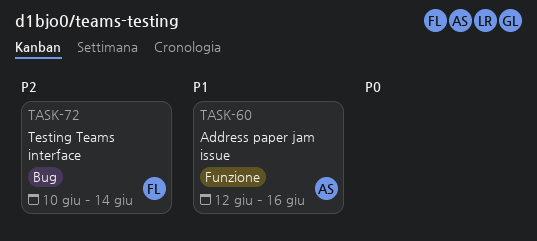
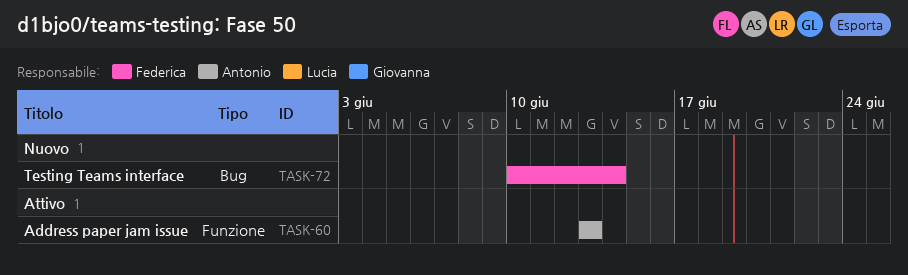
TASK-60, start: Jun 12 -> Jun 13
TASK-60, due: Jun 16 -> Jun 13

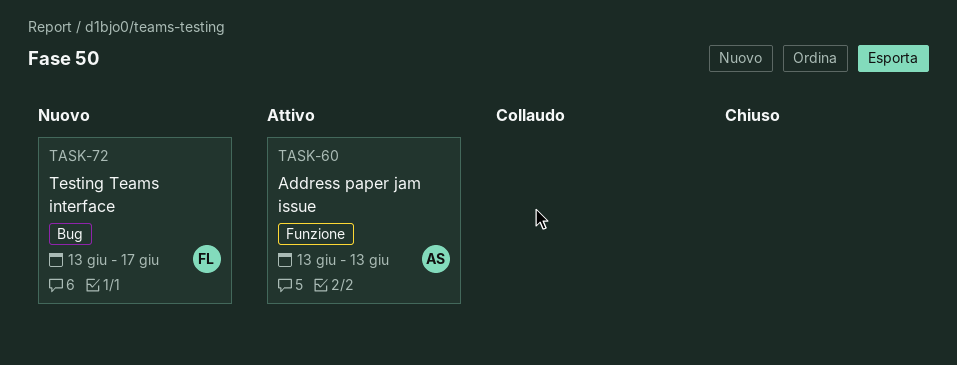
TASK-72, start: Jun 10 -> Jun 13
TASK-72, due: Jun 14 -> Jun 17

